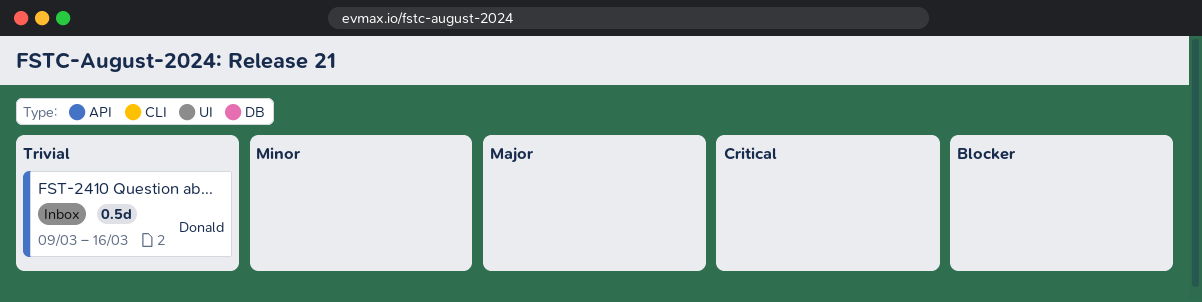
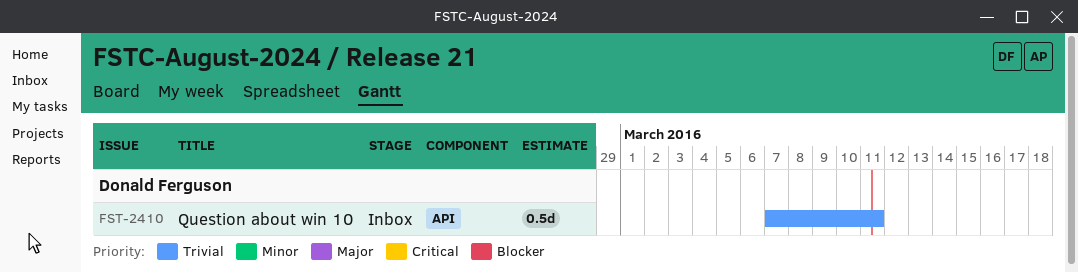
FST-2410, start: Mar 9 -> Mar 7
FST-2410, due: Mar 16 -> Mar 11

